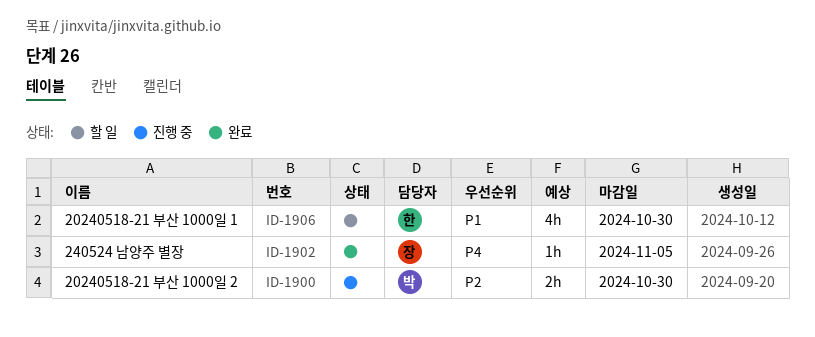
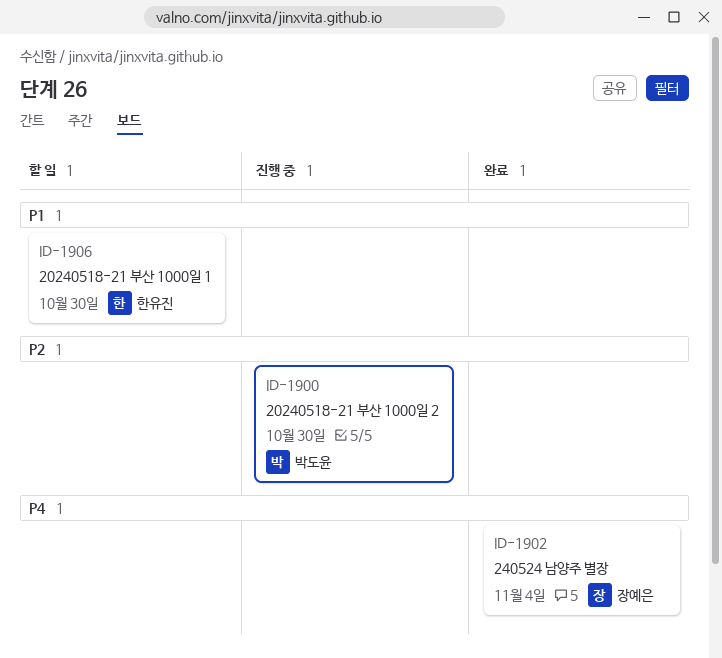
ID-1902, due: Nov 5 -> Nov 4

